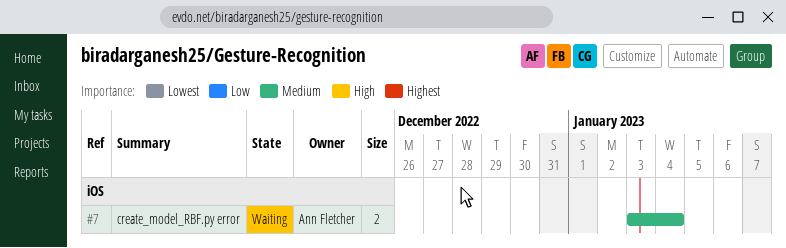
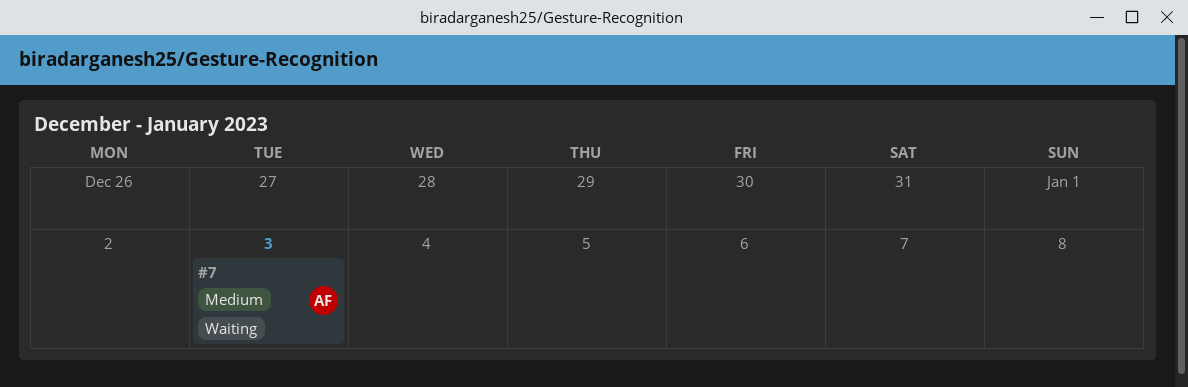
#7, due: Jan 4 -> Jan 3

